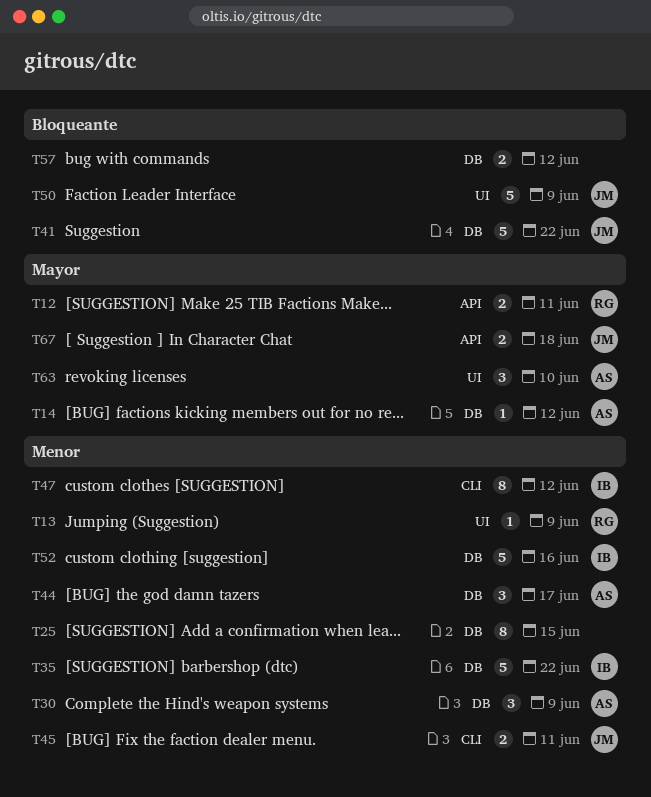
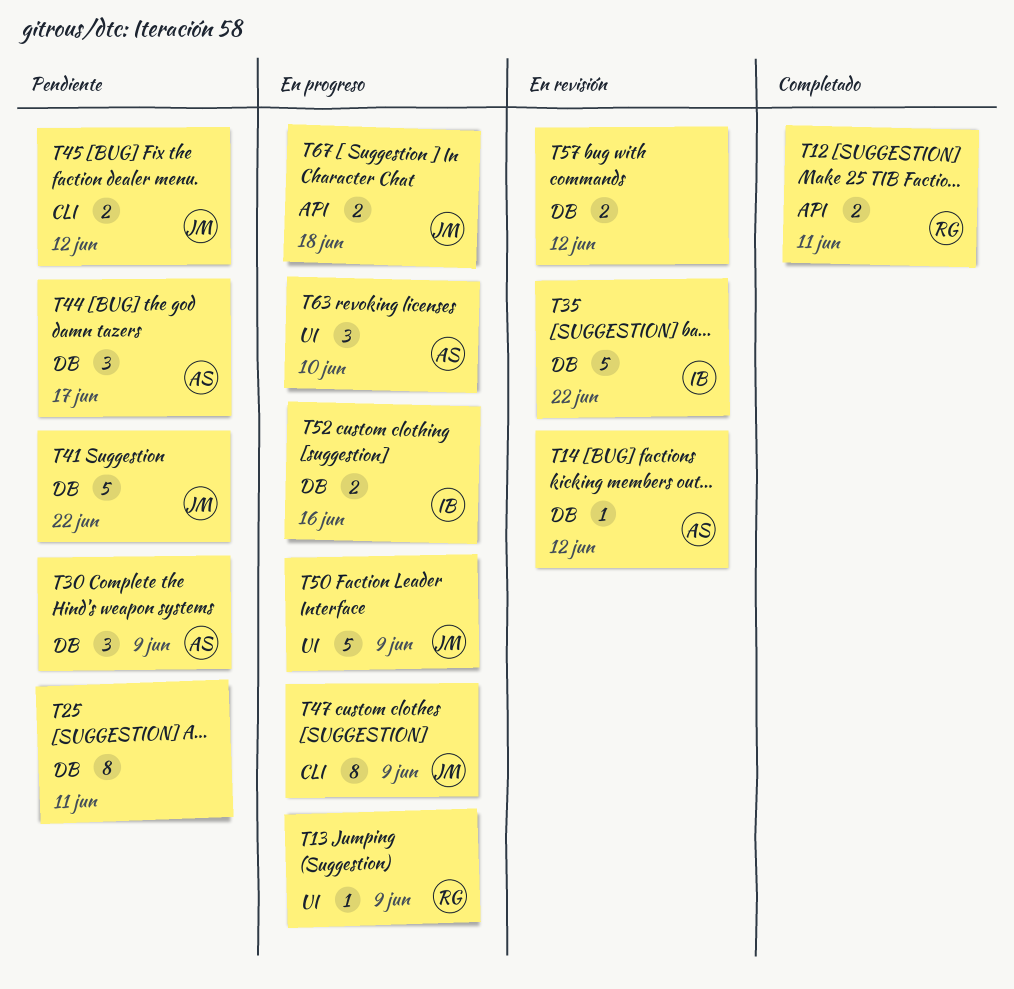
T25, due: Jun 15 -> Jun 11
T45, due: Jun 11 -> Jun 12
T47, owner: IB -> JM
T47, due: Jun 12 -> Jun 9
T52, estimate: 5 -> 2

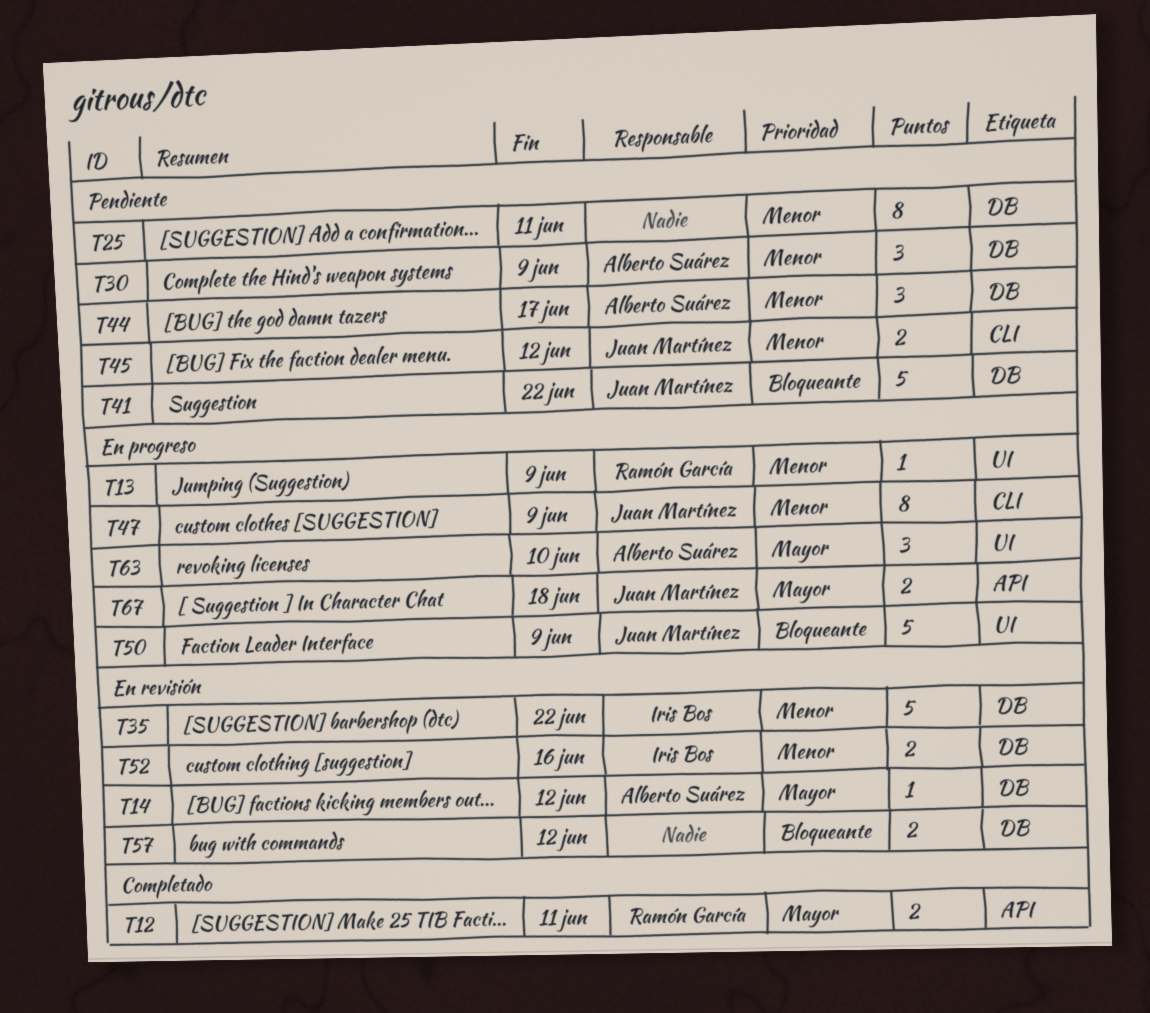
T52, status: En progreso -> En revisión

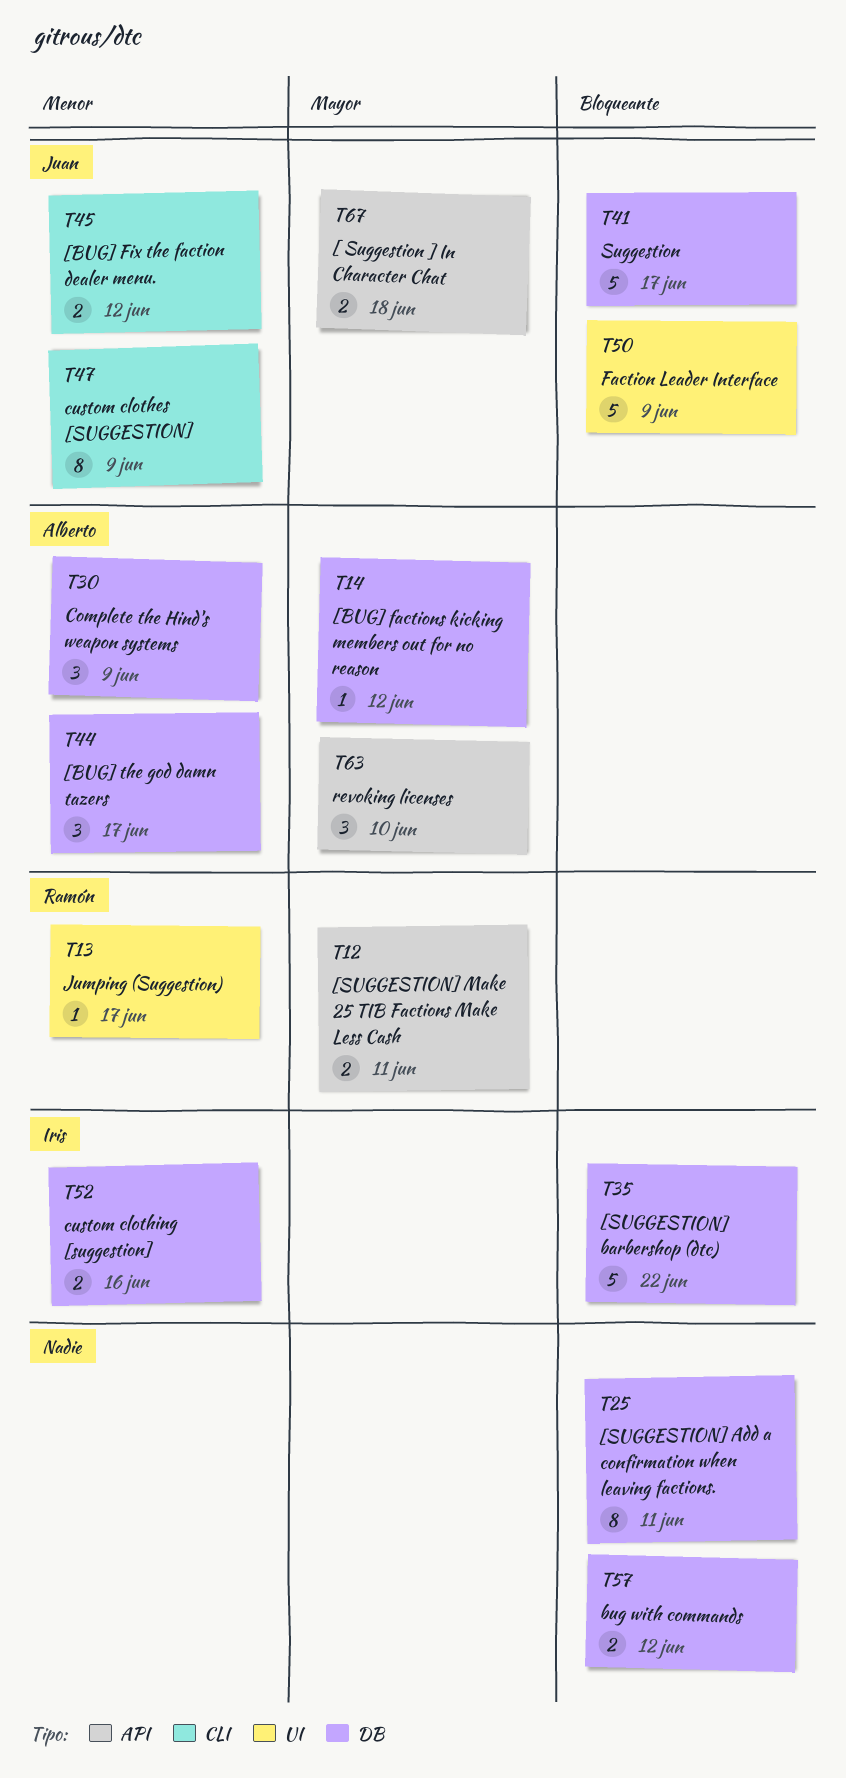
T13, due: Jun 9 -> Jun 17
T25, priority: Menor -> Bloqueante
T35, priority: Menor -> Bloqueante
T41, due: Jun 22 -> Jun 17
T63, label: UI -> API

